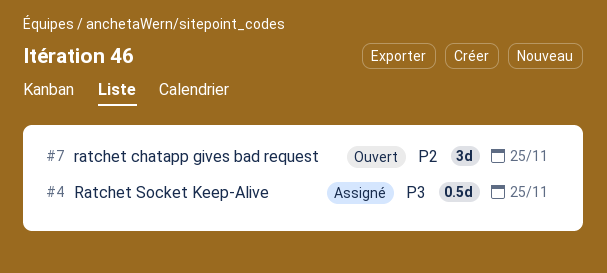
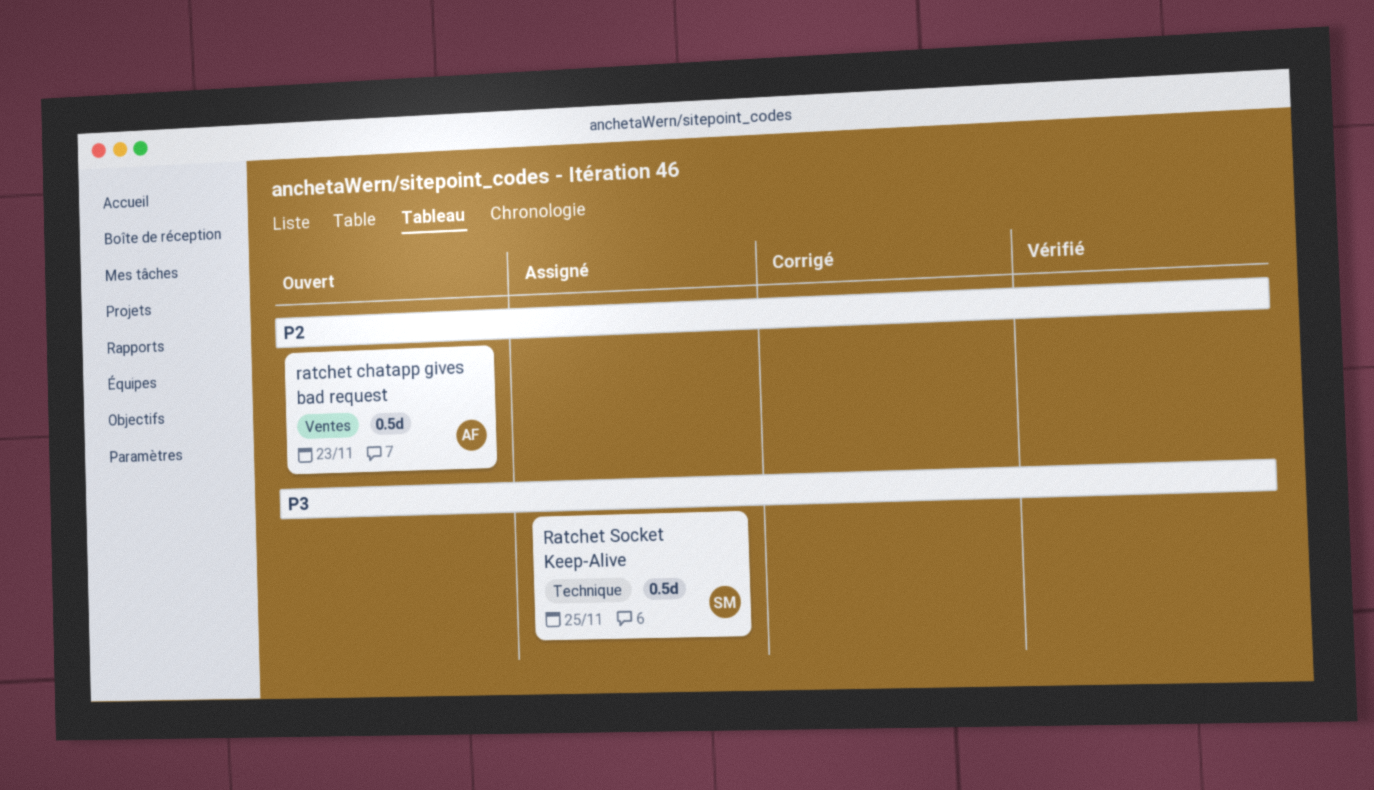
ratchet chatapp gives bad request, estimate: 3d -> 0.5d
ratchet chatapp gives bad request, due: Nov 25 -> Nov 23

